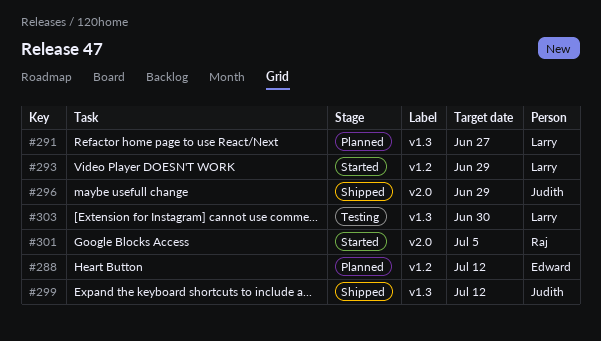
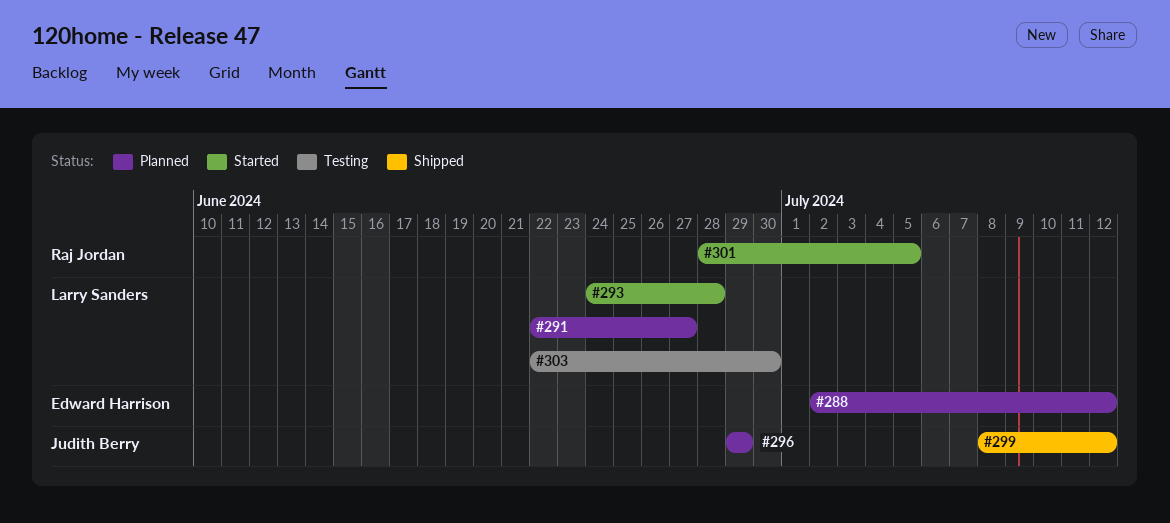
#293, due: Jun 29 -> Jun 28
#296, status: Shipped -> Planned

